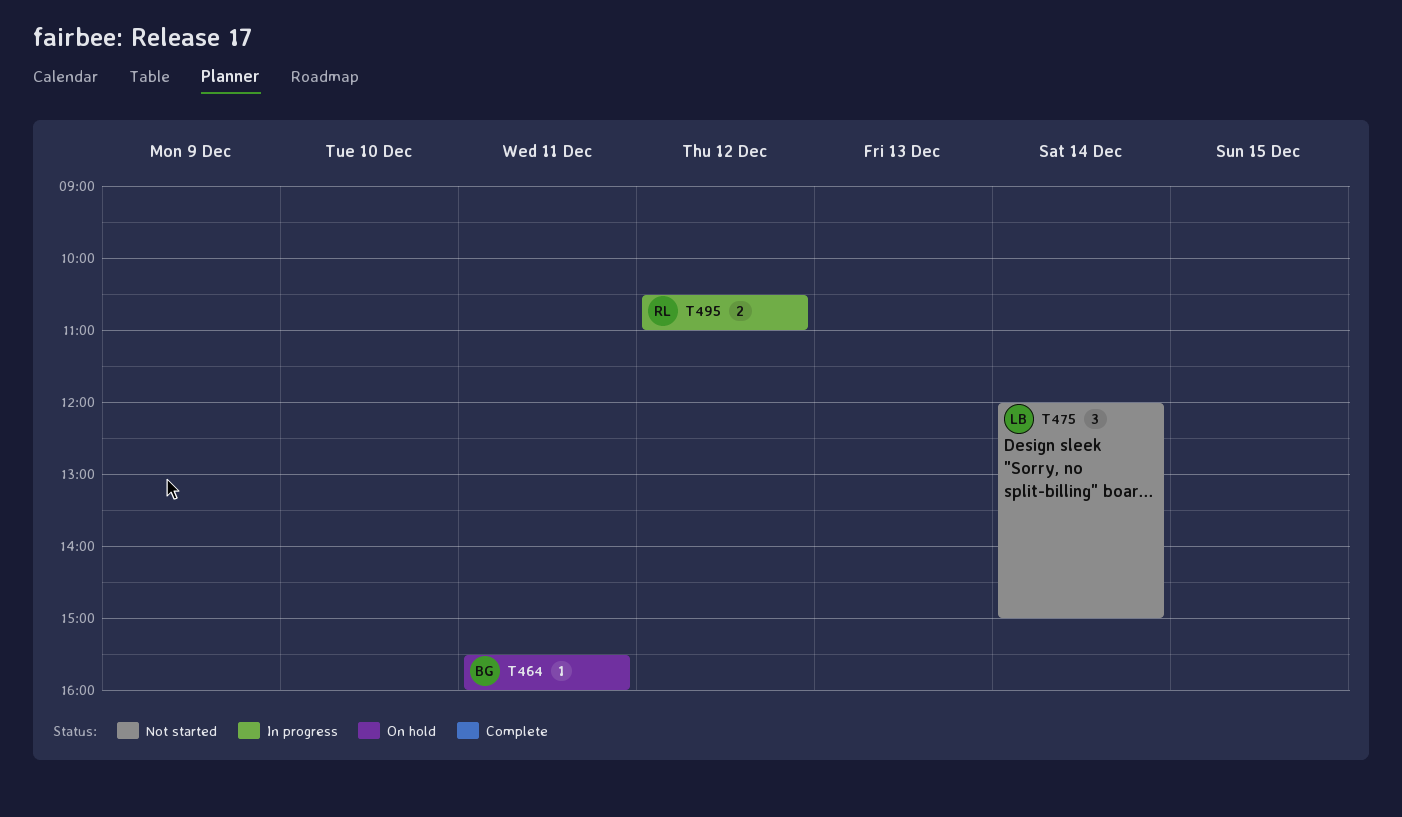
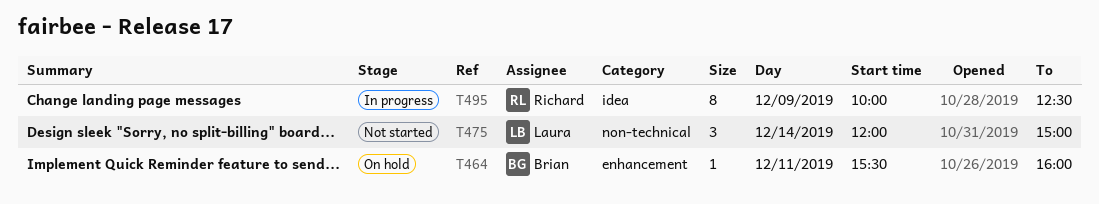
T495, estimate: 2 -> 8
T495, day: Dec 12 -> Dec 9
T495, begins: 10:30 -> 10:00
T495, ends: 11:00 -> 12:30

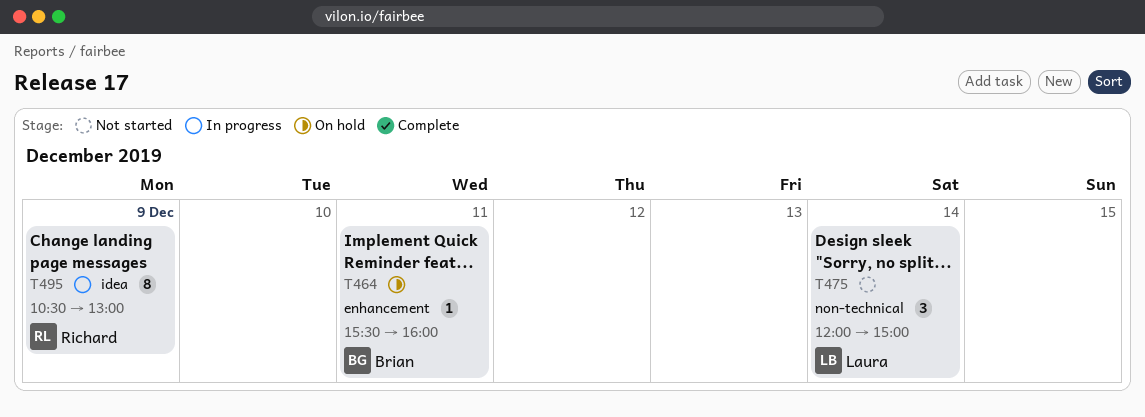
T495, begins: 10:00 -> 10:30
T495, ends: 12:30 -> 13:00

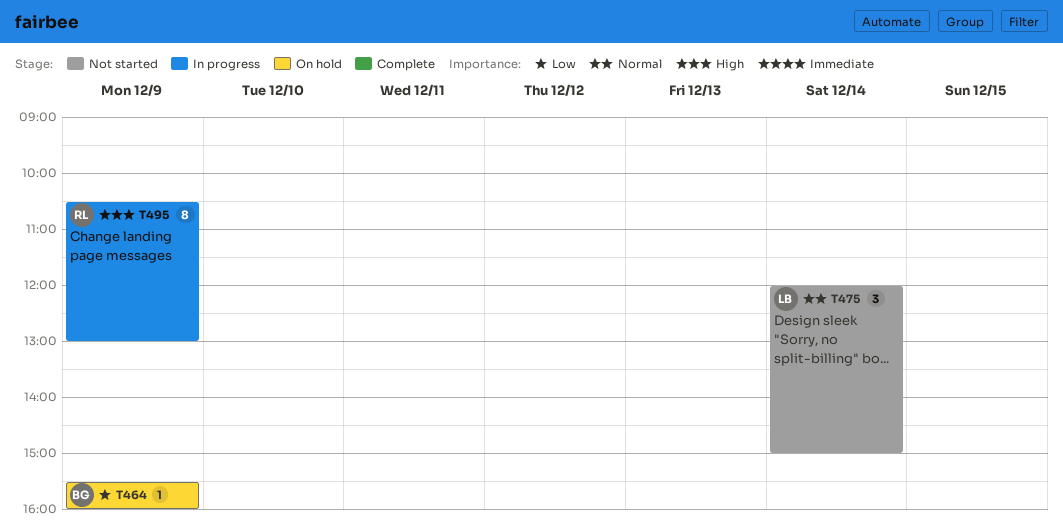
T464, day: Dec 11 -> Dec 9

